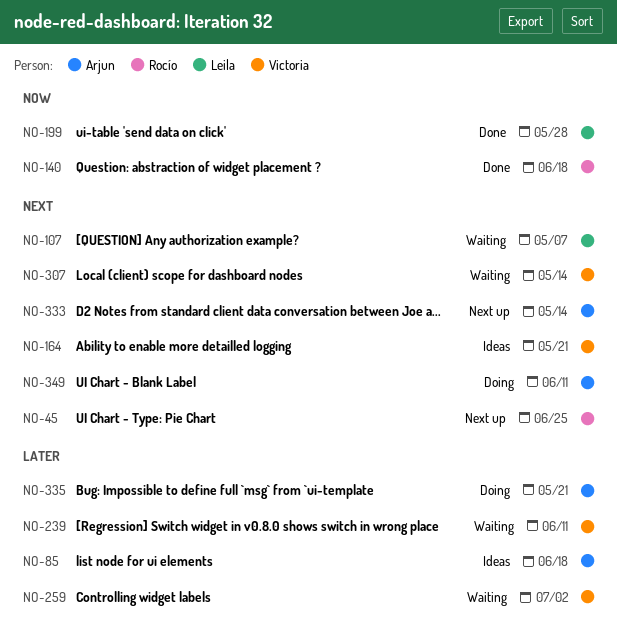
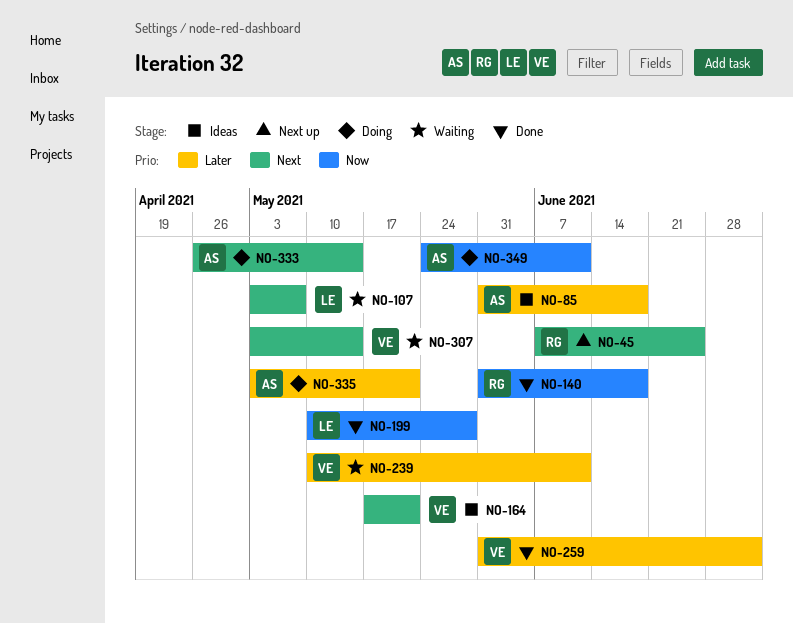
NO-259, status: Waiting -> Done
NO-333, status: Next up -> Doing
NO-349, priority: Next -> Now

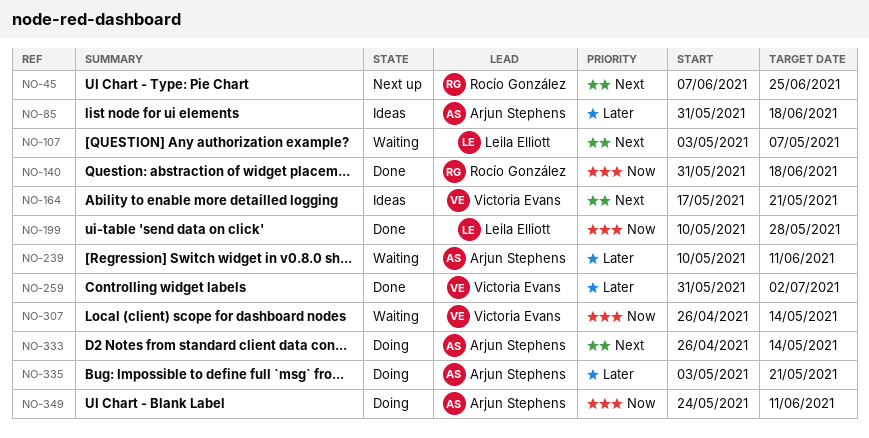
NO-239, owner: Victoria Evans -> Arjun Stephens
NO-307, priority: Next -> Now
NO-307, start: May 3 -> Apr 26

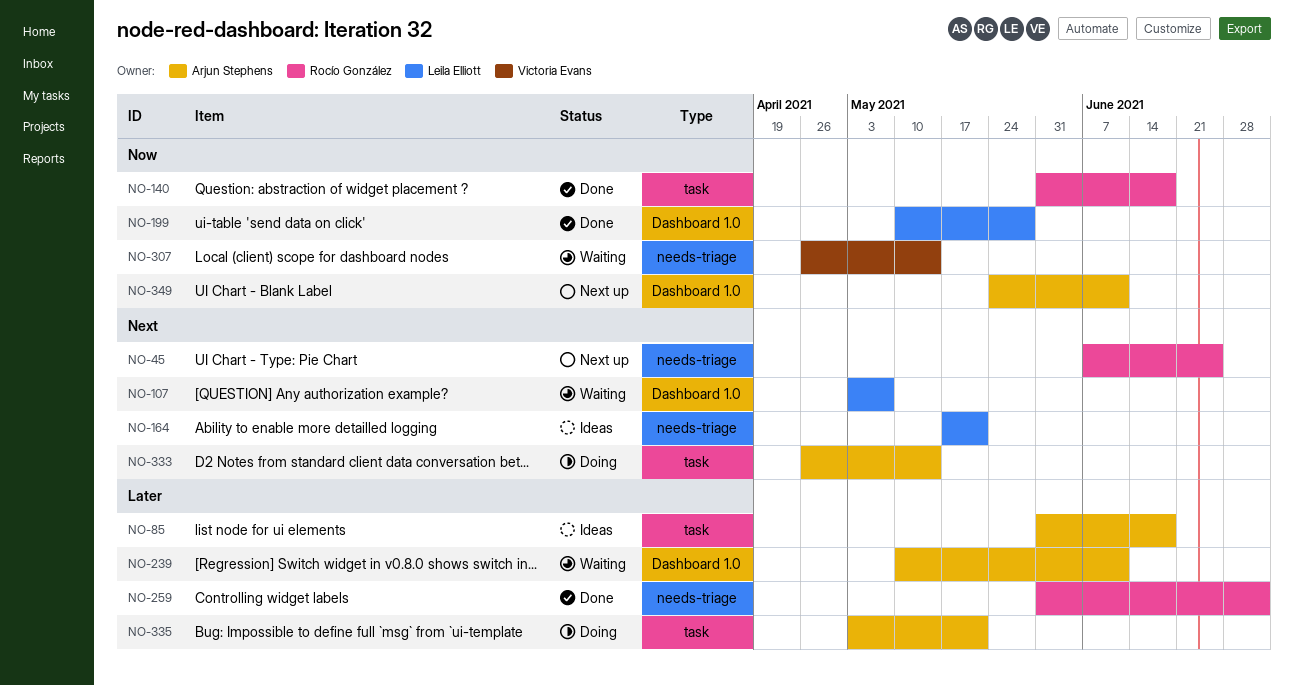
NO-164, owner: Victoria Evans -> Leila Elliott
NO-259, owner: Victoria Evans -> Rocío González
NO-349, status: Doing -> Next up

